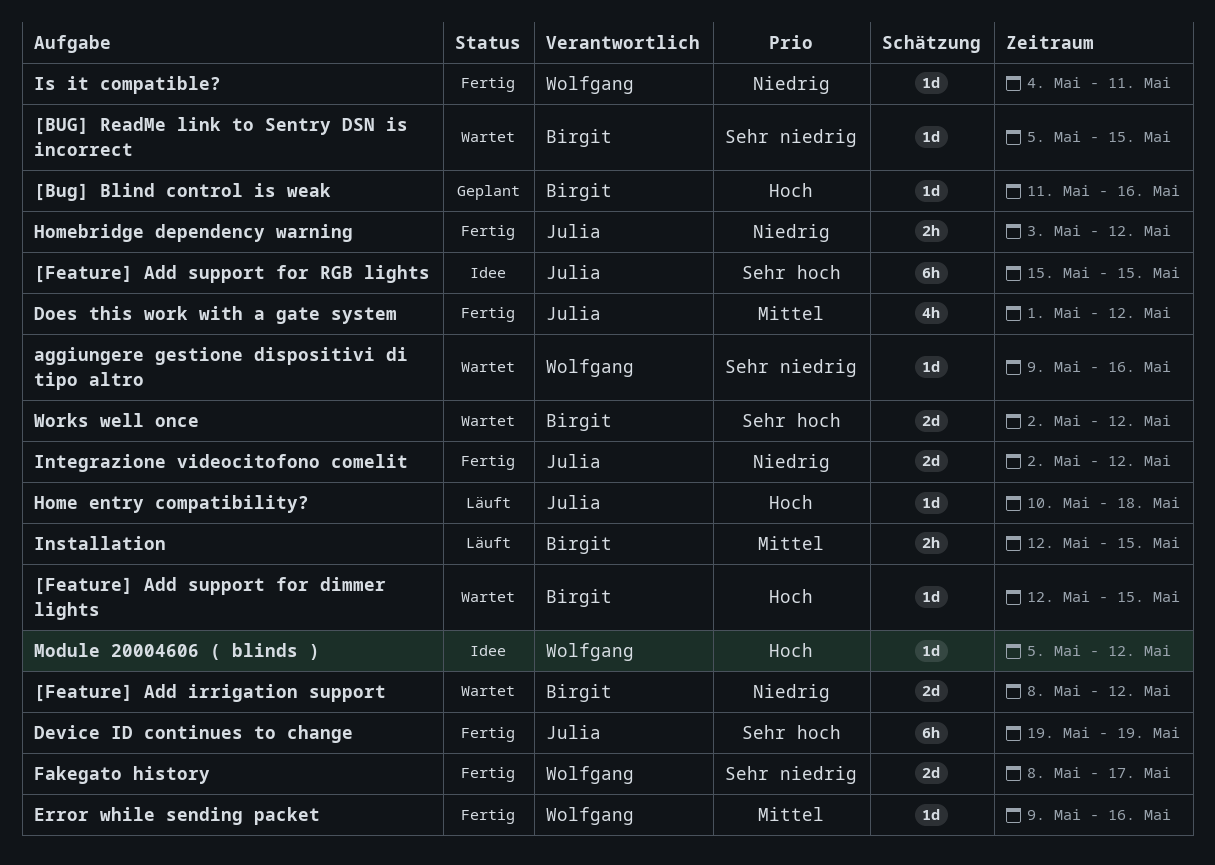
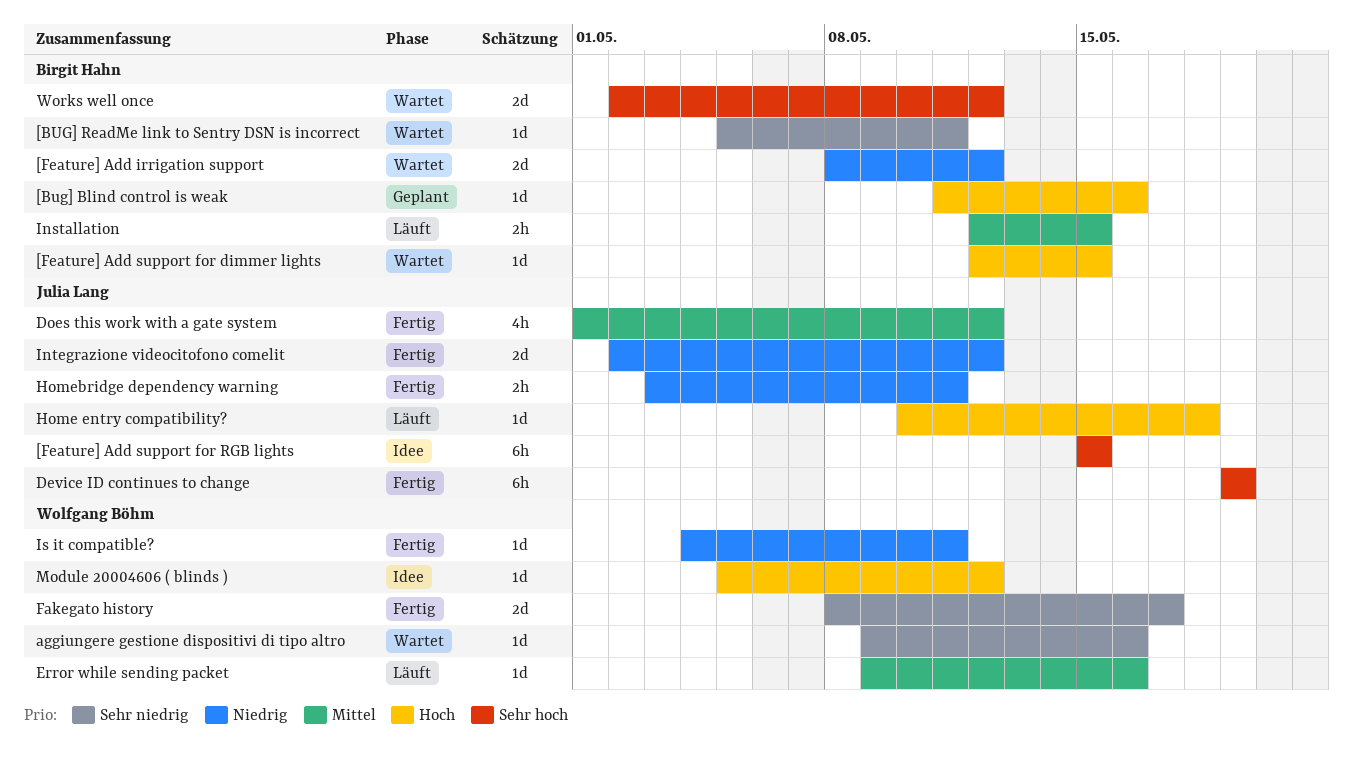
[BUG] ReadMe link to Sentry DSN is incorrect, due: May 15 -> May 11
Error while sending packet, status: Fertig -> Läuft
Homebridge dependency warning, due: May 12 -> May 11

